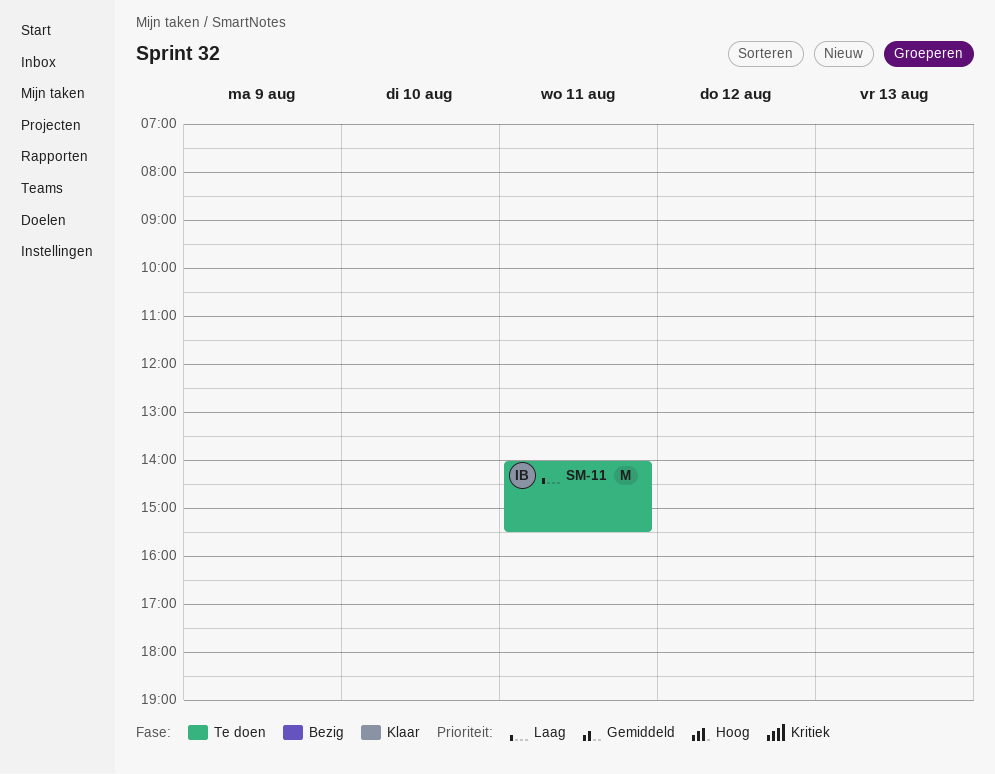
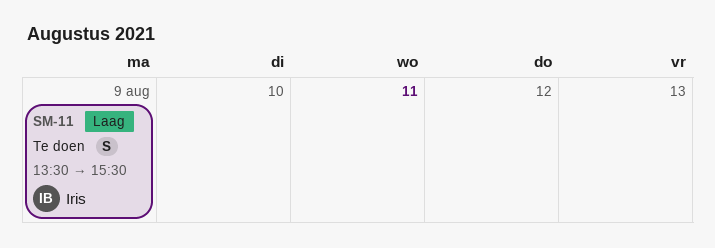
SM-11, estimate: M -> S
SM-11, day: Aug 11 -> Aug 9
SM-11, begins: 14:00 -> 13:30

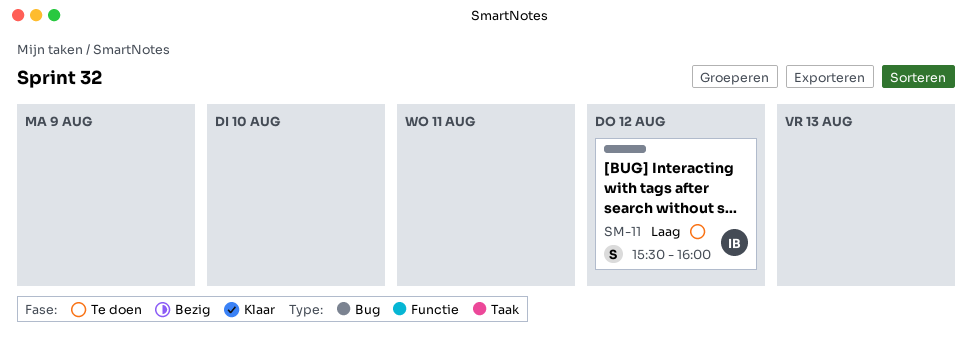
SM-11, day: Aug 9 -> Aug 12
SM-11, begins: 13:30 -> 15:30
SM-11, ends: 15:30 -> 16:00

